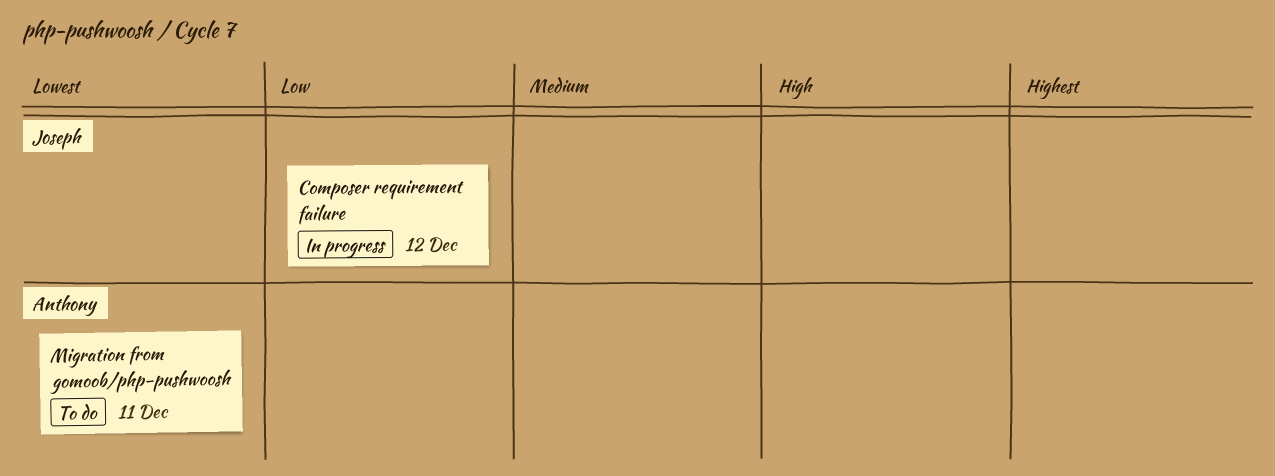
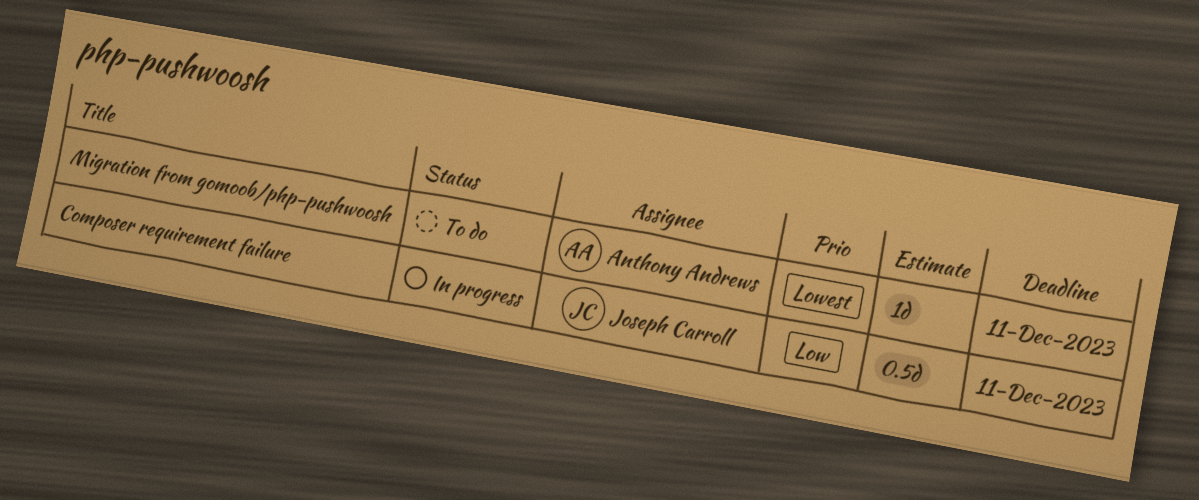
Composer requirement failure, due: Dec 12 -> Dec 11

